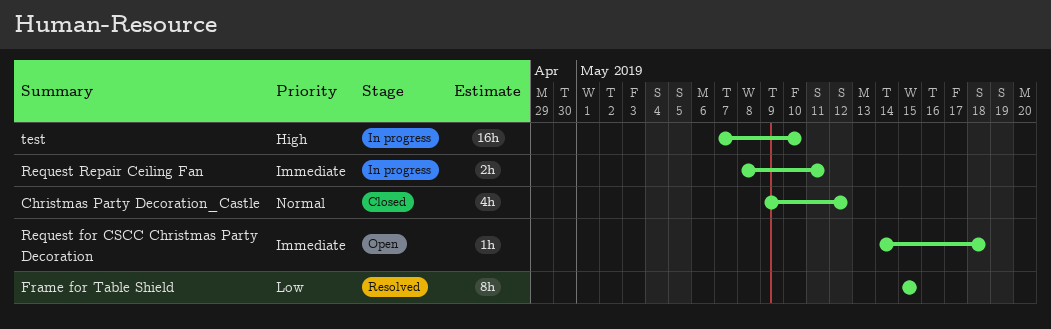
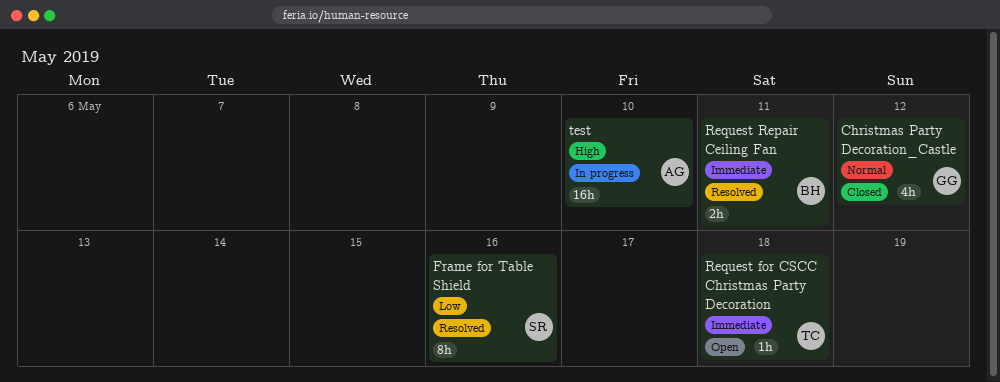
Frame for Table Shield, due: May 15 -> May 16
Request Repair Ceiling Fan, status: In progress -> Resolved

